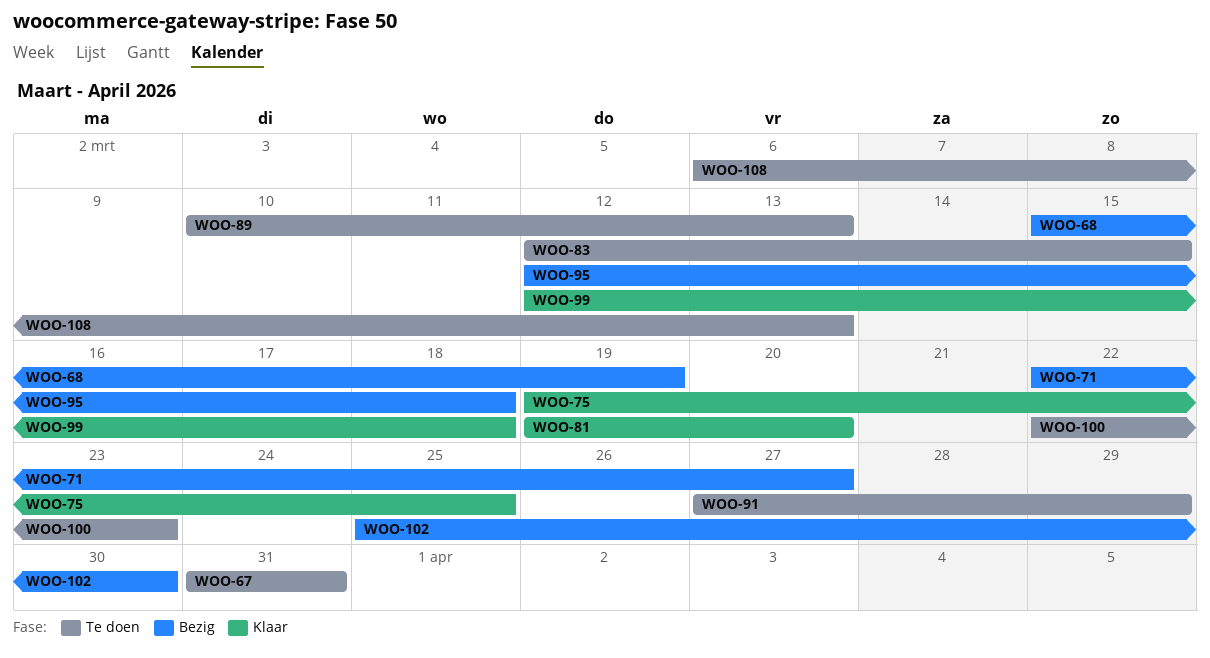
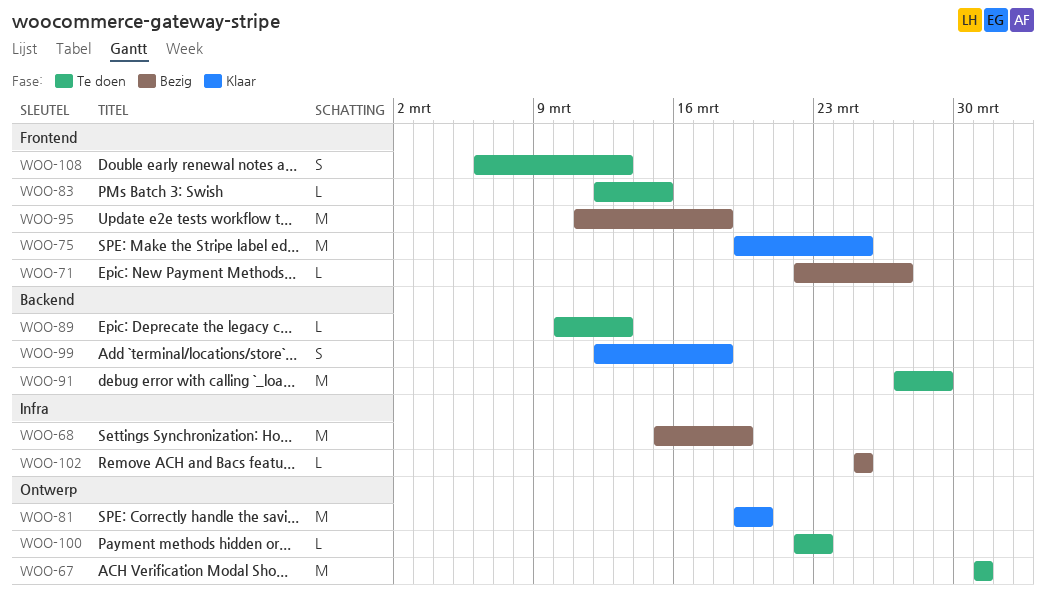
WOO-95, start: Mar 12 -> Mar 11
WOO-102, due: Mar 30 -> Mar 25

